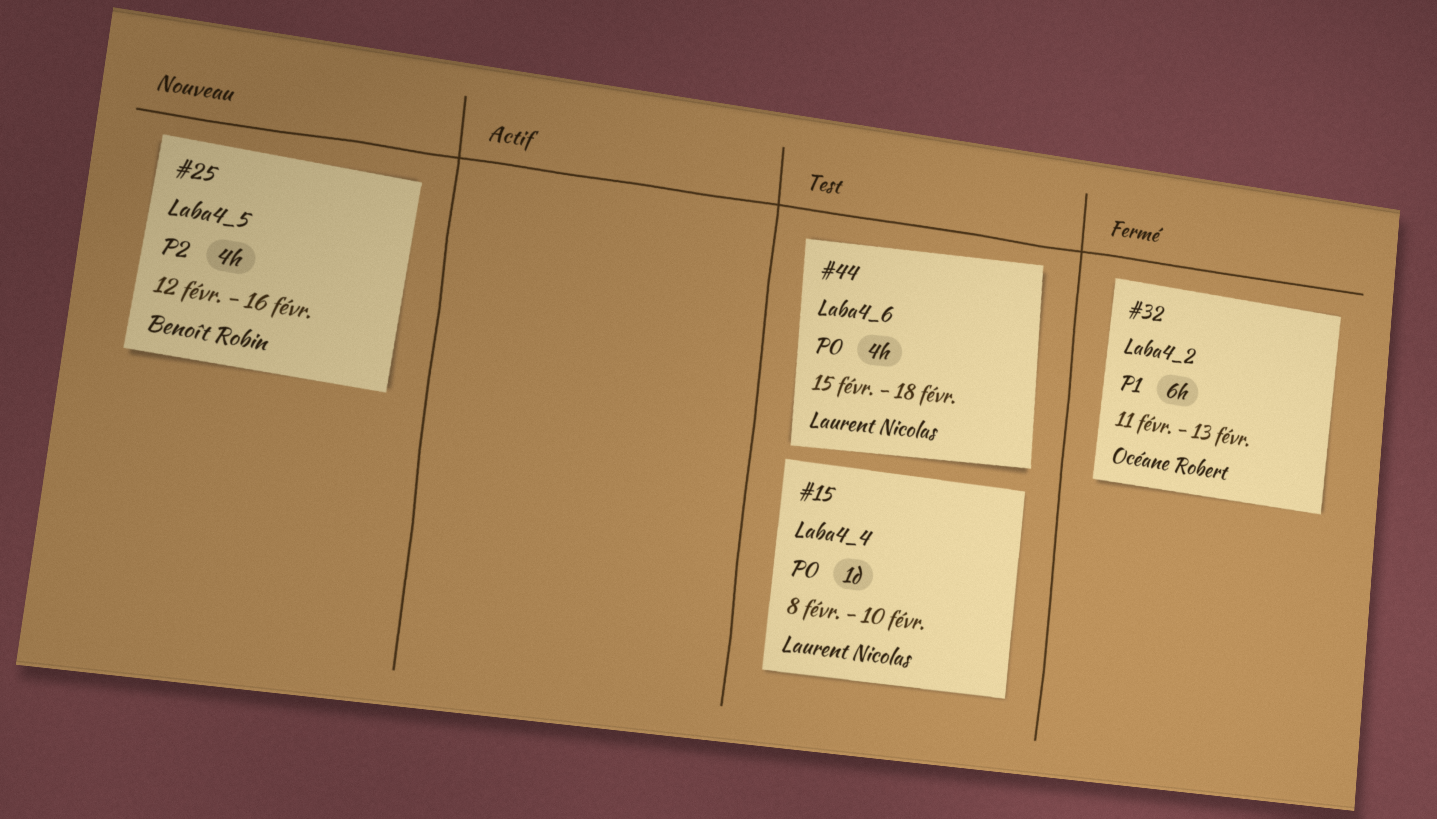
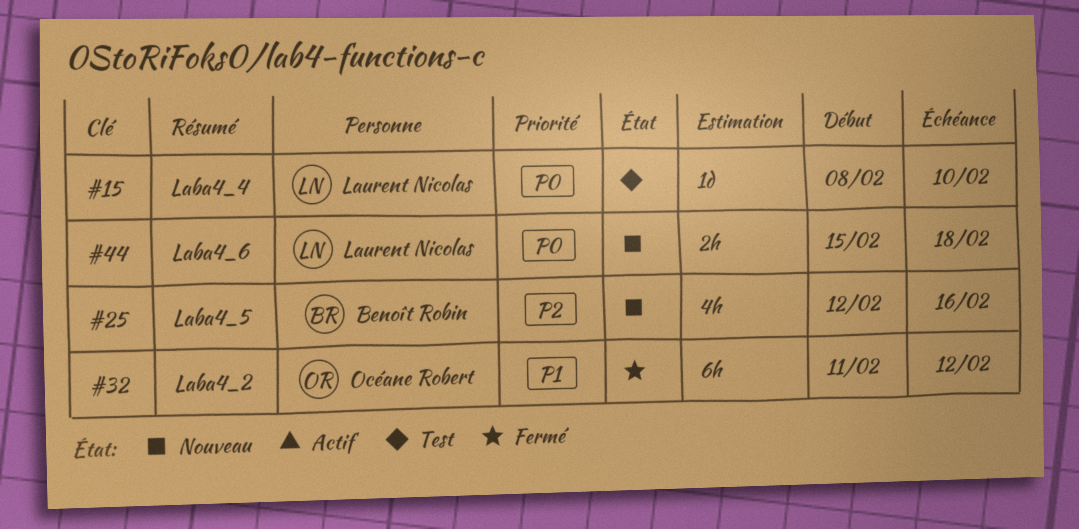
#32, due: Feb 13 -> Feb 12
#44, status: Test -> Nouveau
#44, estimate: 4h -> 2h

